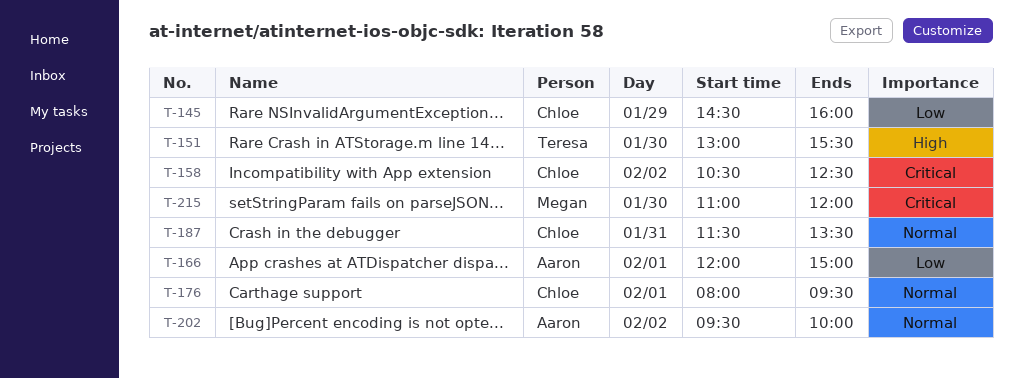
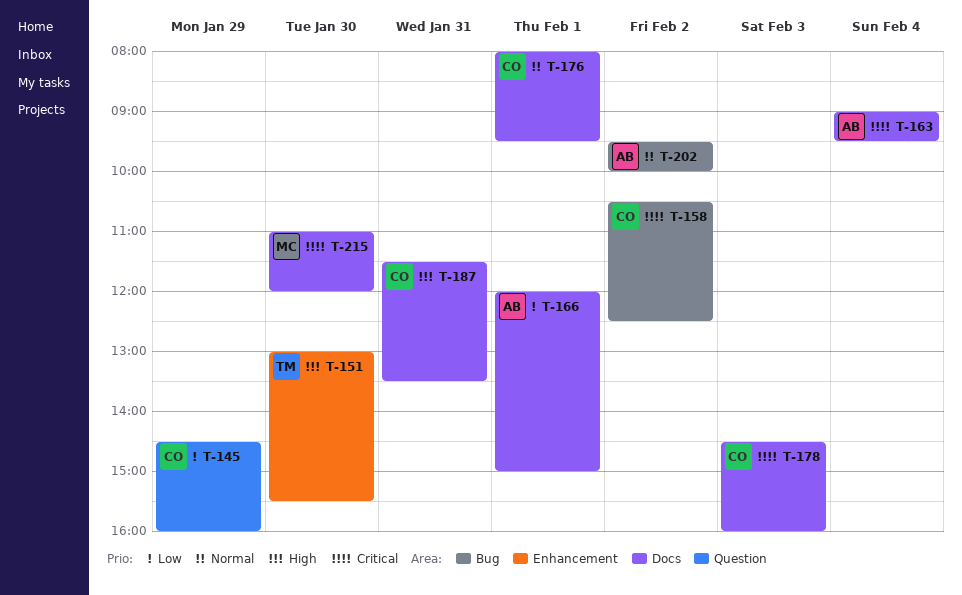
T-163: none -> present
T-178: none -> present
T-187, priority: Normal -> High

